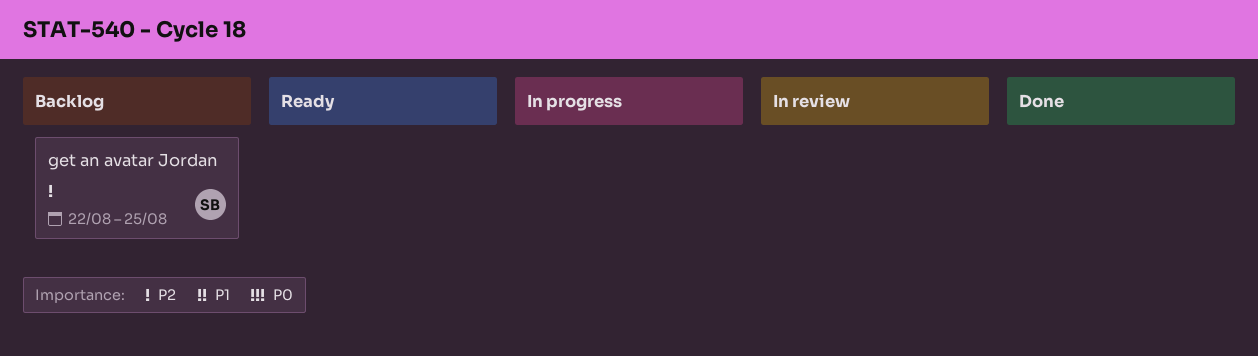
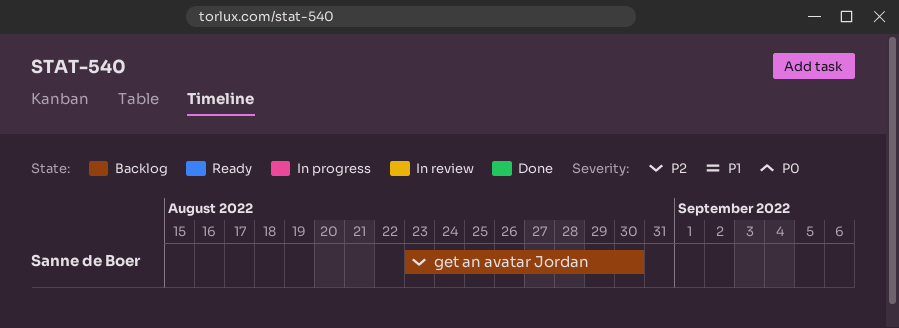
get an avatar Jordan, start: Aug 22 -> Aug 23
get an avatar Jordan, due: Aug 25 -> Aug 30

